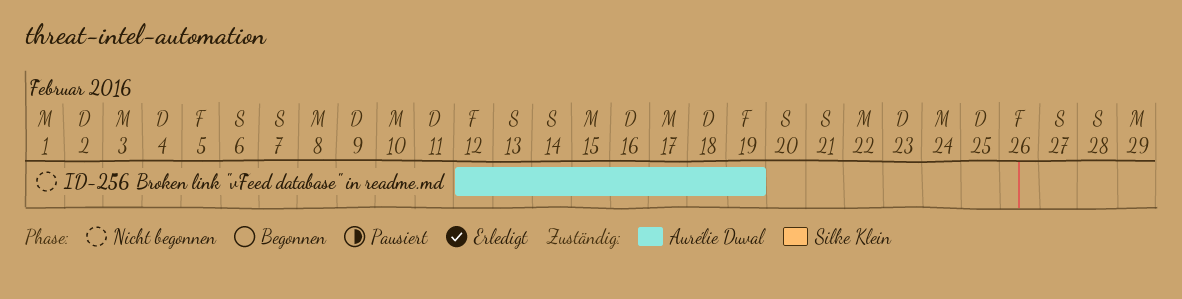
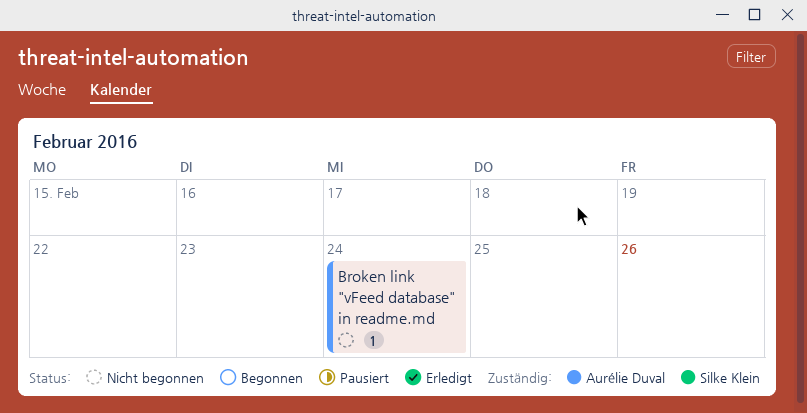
Broken link "vFeed database" in readme.md, due: Feb 19 -> Feb 24

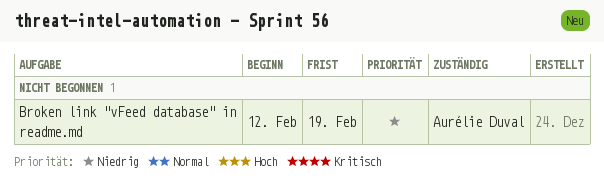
Broken link "vFeed database" in readme.md, due: Feb 24 -> Feb 19

